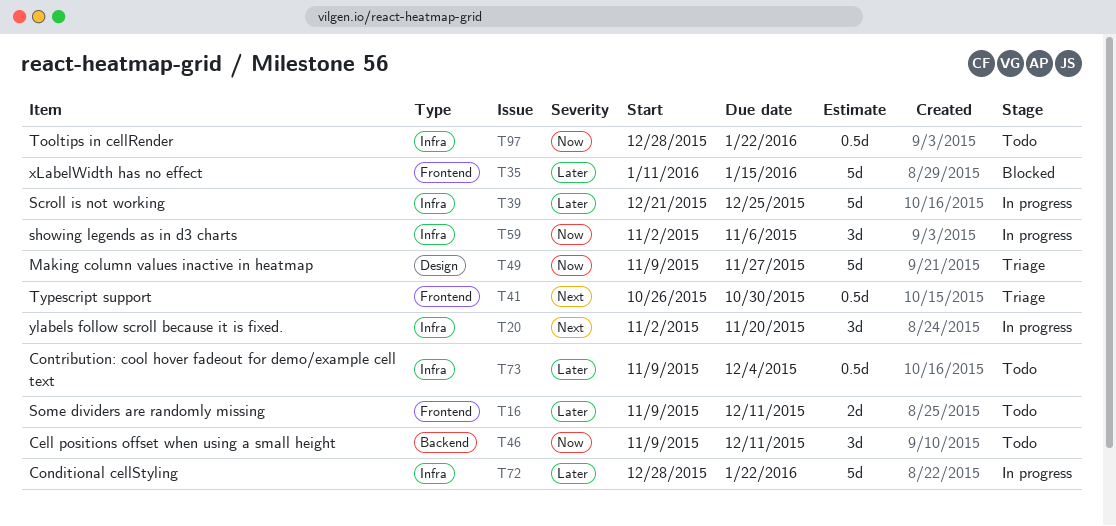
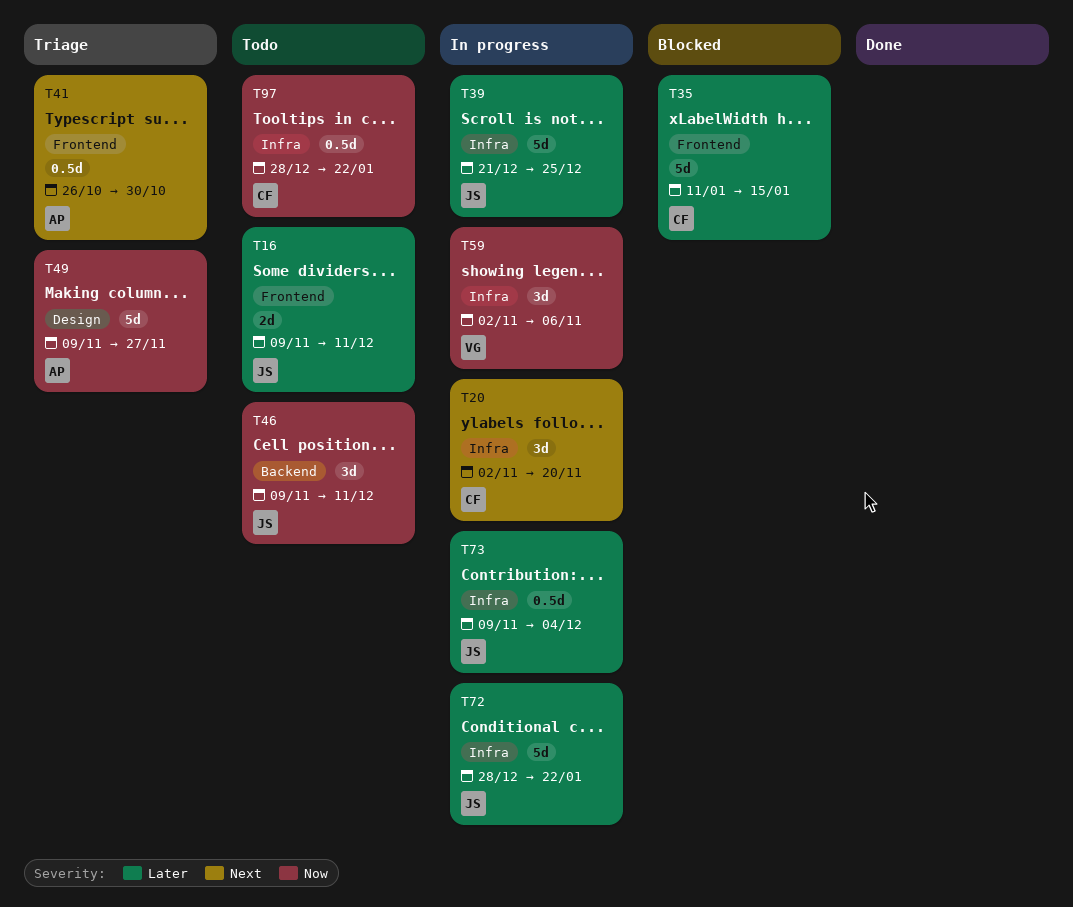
T73, status: Todo -> In progress

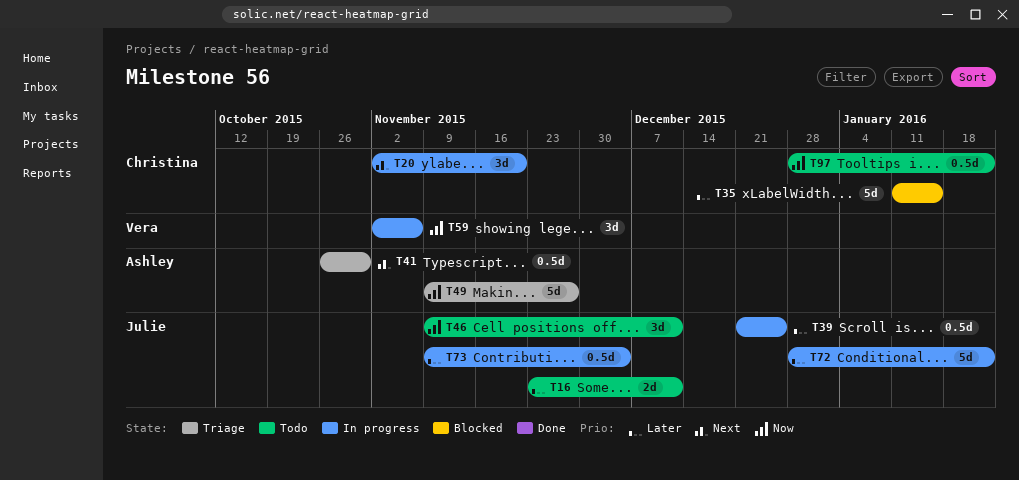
T16, start: Nov 9 -> Nov 23
T39, estimate: 5d -> 0.5d

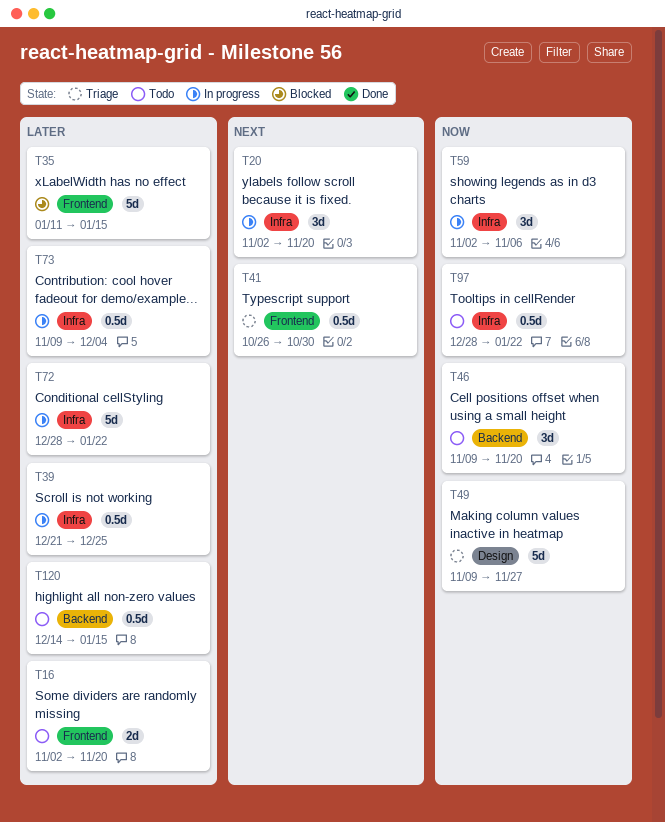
T16, start: Nov 23 -> Nov 2
T16, due: Dec 11 -> Nov 20
T46, due: Dec 11 -> Nov 20
T120: none -> present

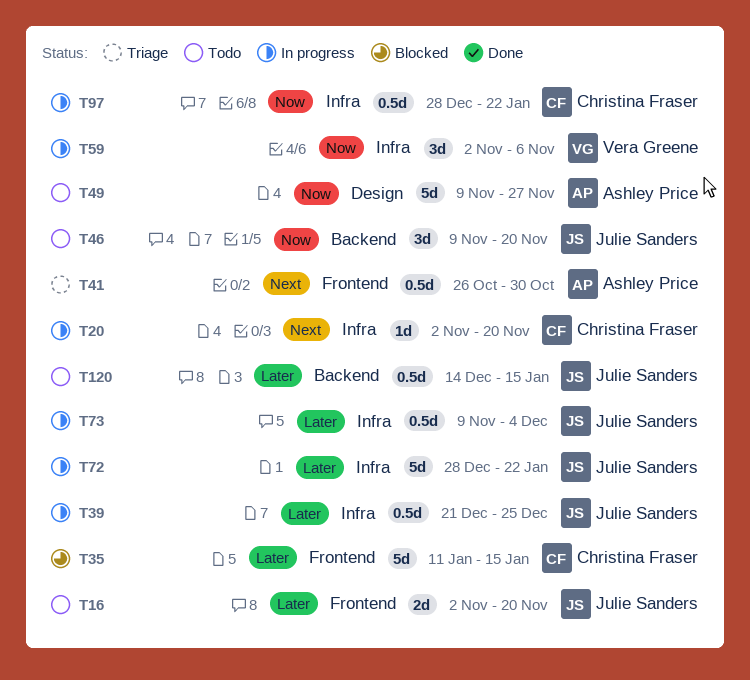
T20, estimate: 3d -> 1d
T49, status: Triage -> Todo
T97, status: Todo -> In progress

